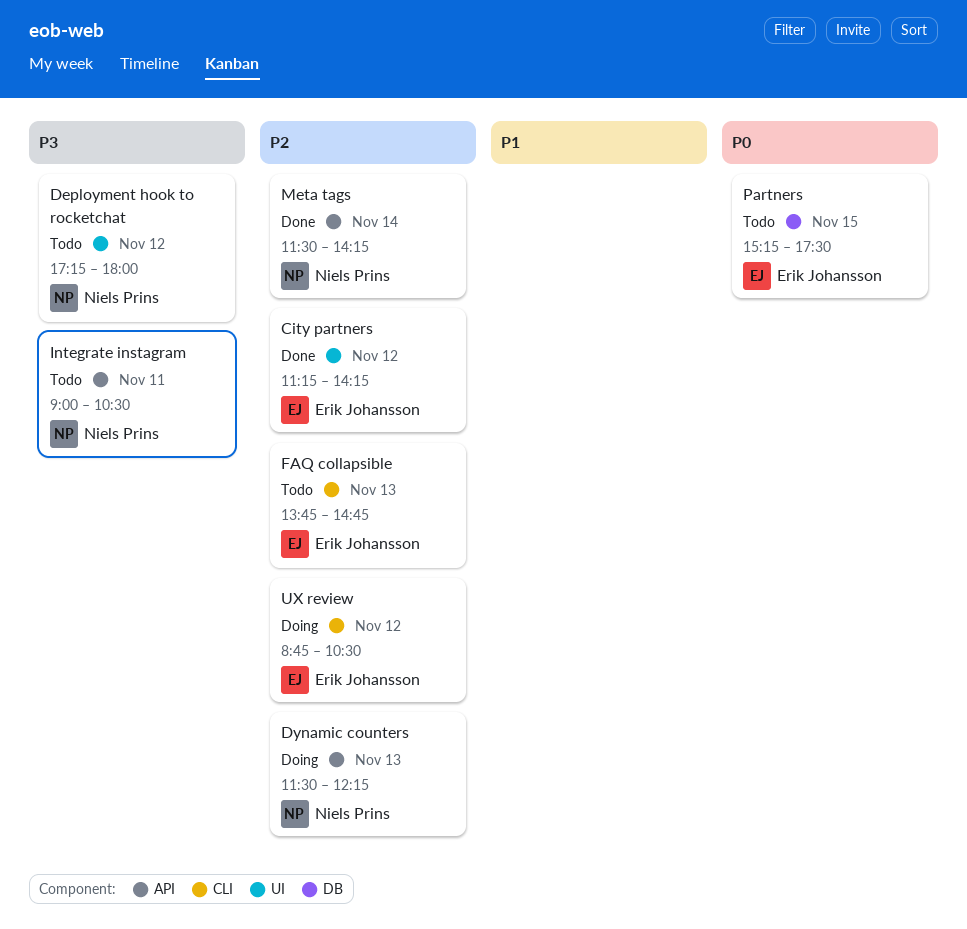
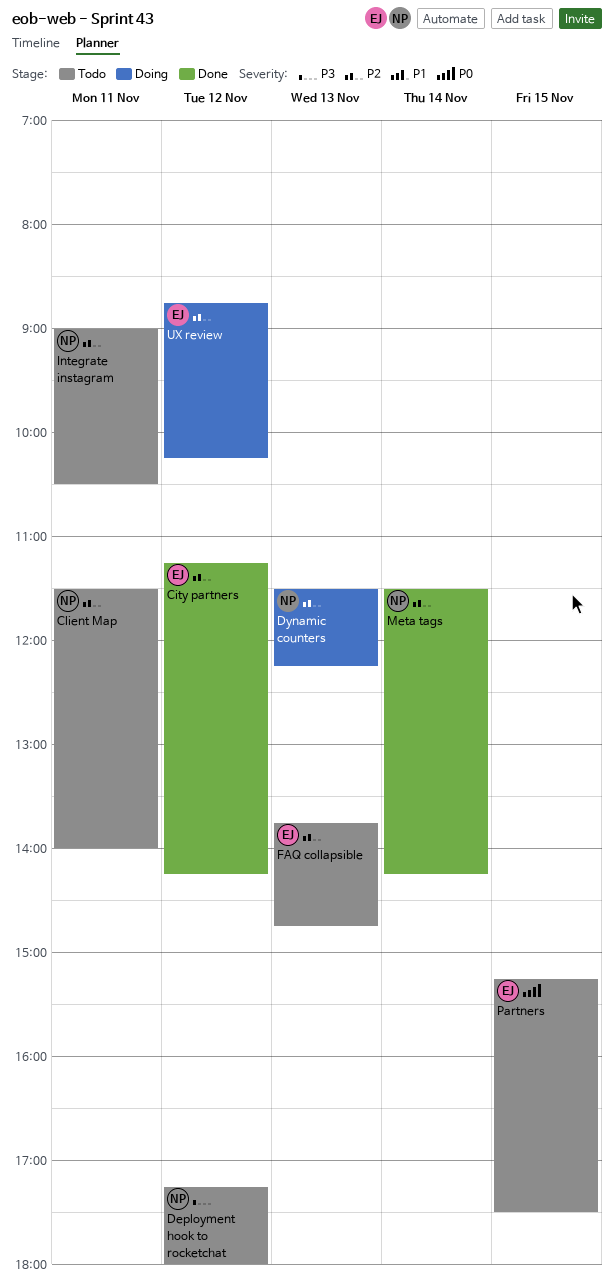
Client Map: none -> present
Integrate instagram, priority: P3 -> P2
UX review, ends: 10:30 -> 10:15

